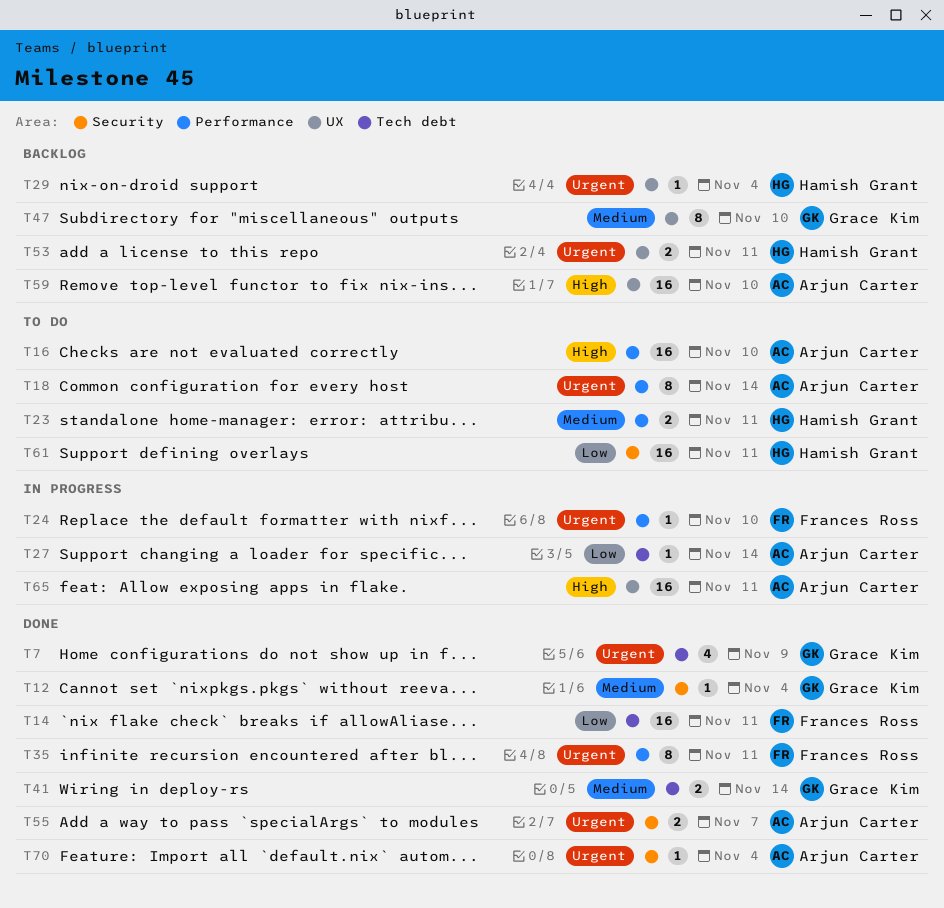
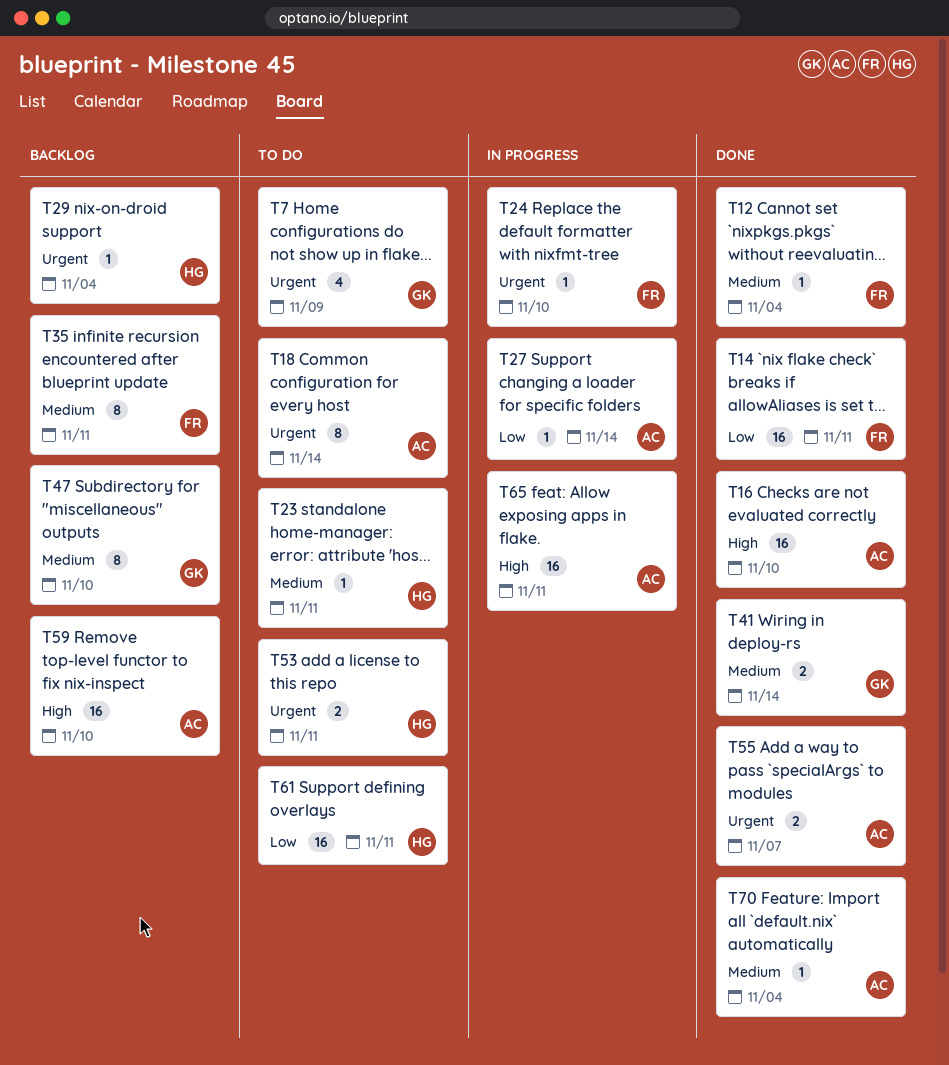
T7, status: Done -> To do
T12, owner: Grace Kim -> Frances Ross
T16, status: To do -> Done
T23, estimate: 2 -> 1
T35, status: Done -> Backlog
T35, priority: Urgent -> Medium
T53, status: Backlog -> To do
T70, priority: Urgent -> Medium

